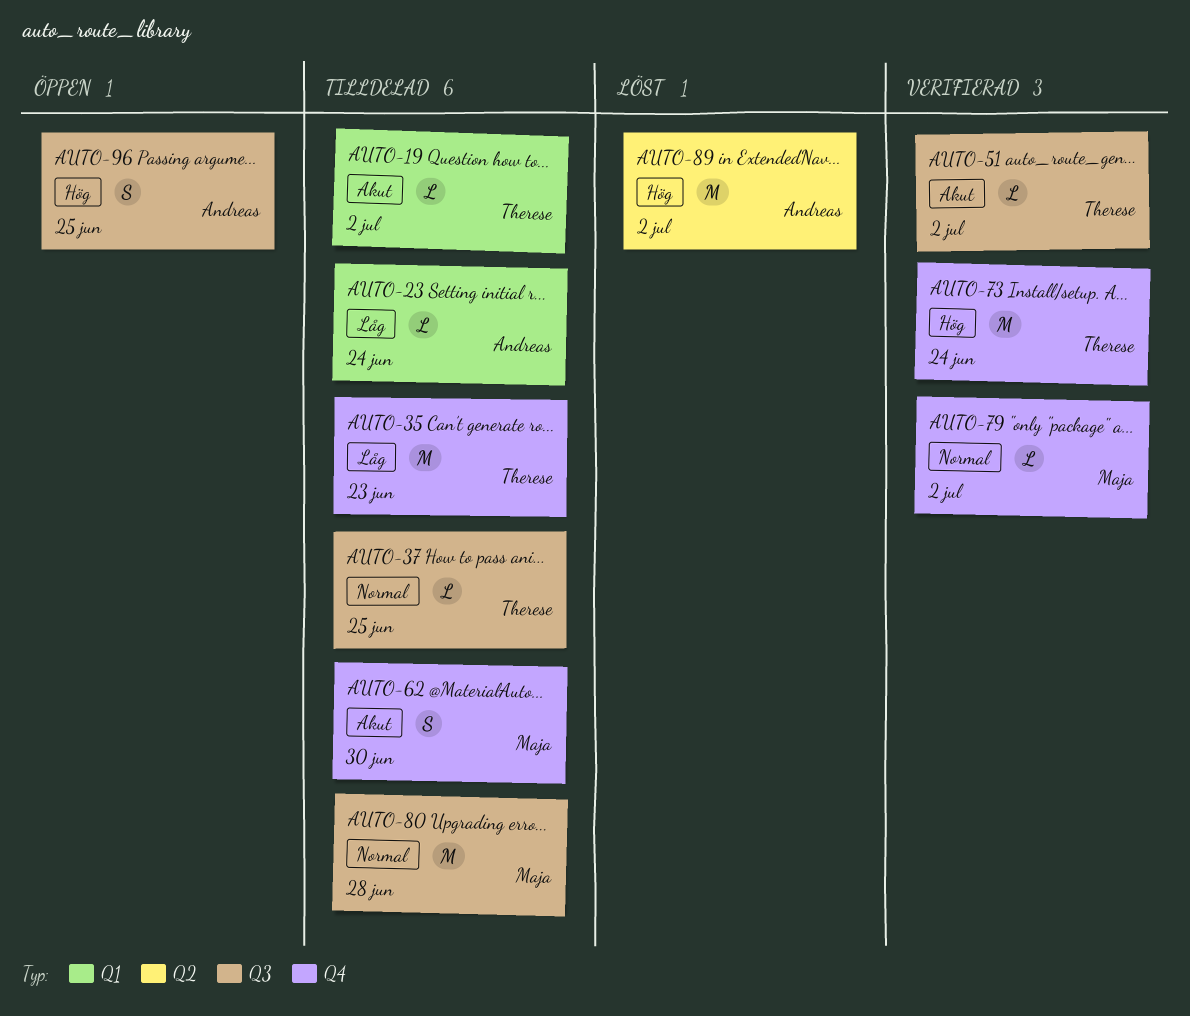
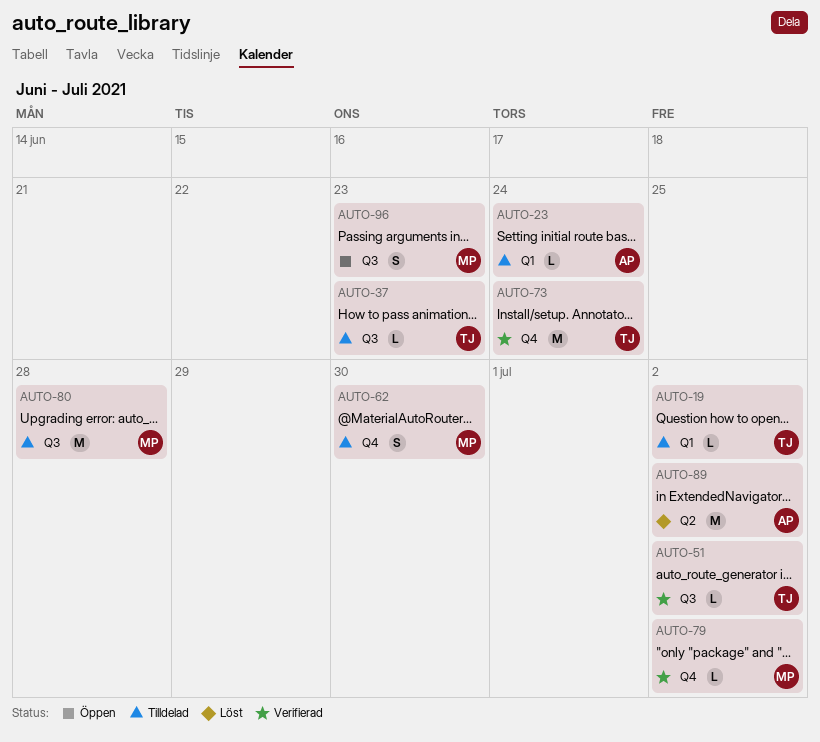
AUTO-35: present -> none
AUTO-37, due: Jun 25 -> Jun 23
AUTO-96, owner: Andreas -> Maja
AUTO-96, due: Jun 25 -> Jun 23

